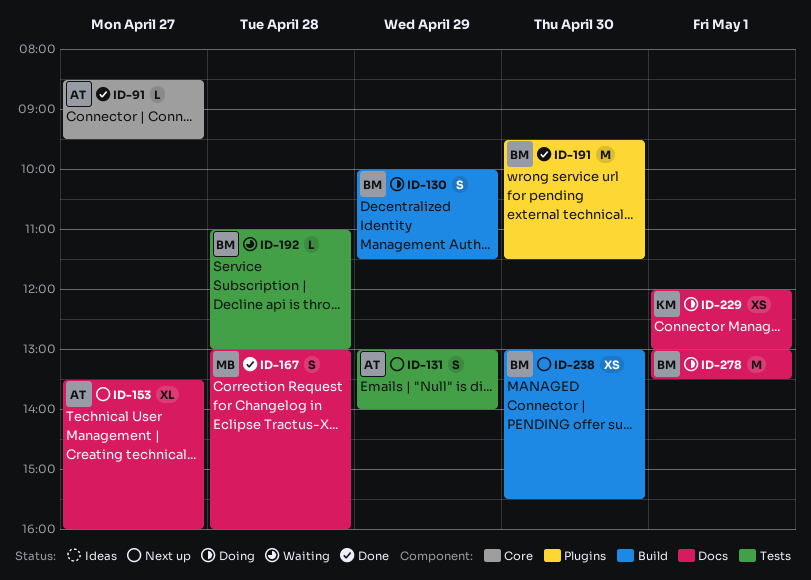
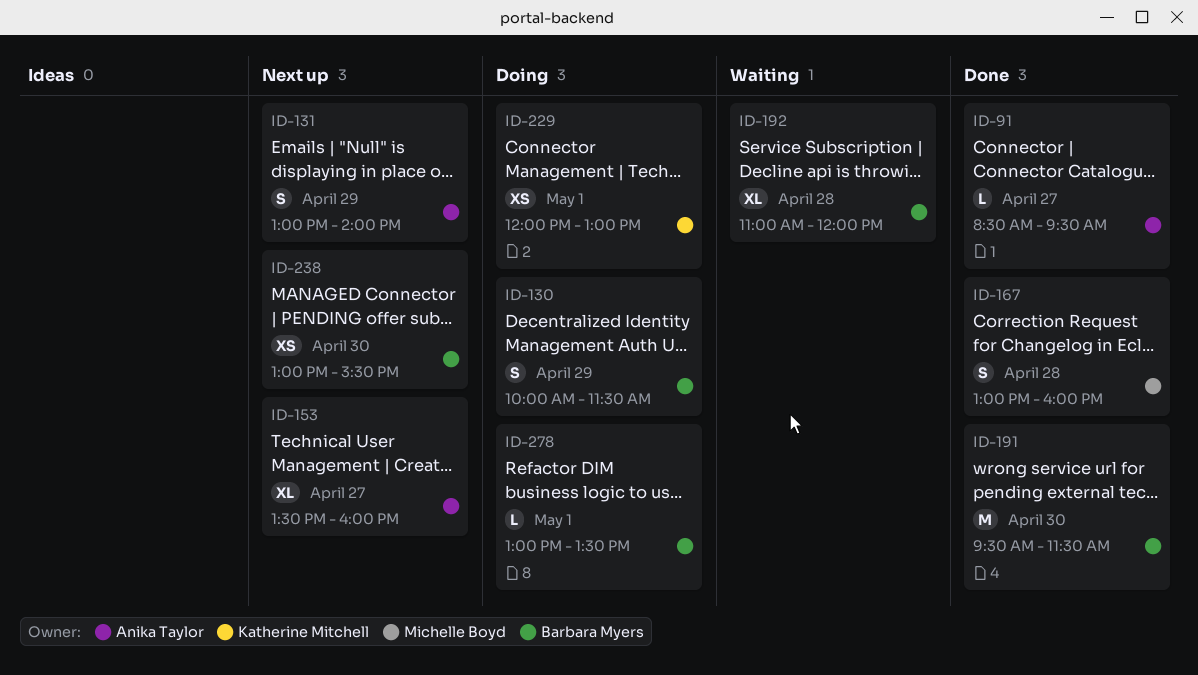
ID-192, estimate: L -> XL
ID-192, ends: 13:00 -> 12:00
ID-278, estimate: M -> L

